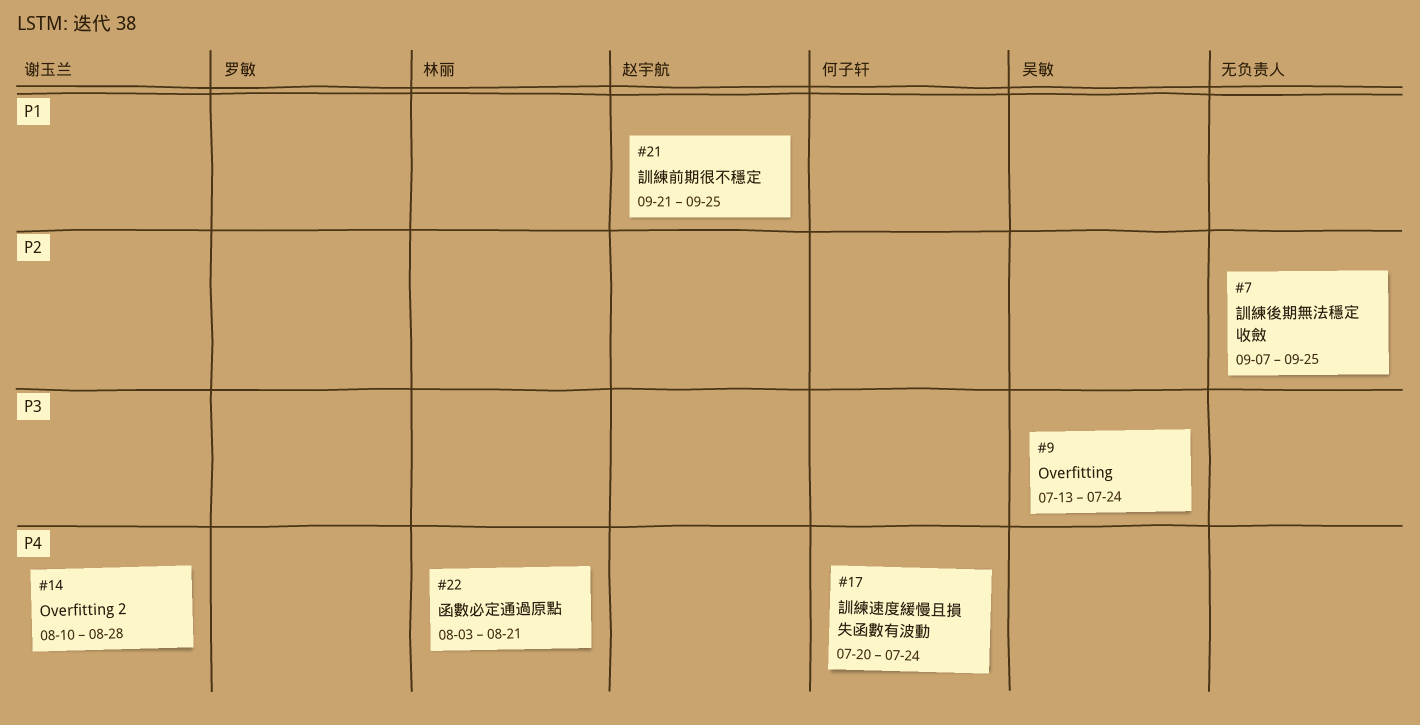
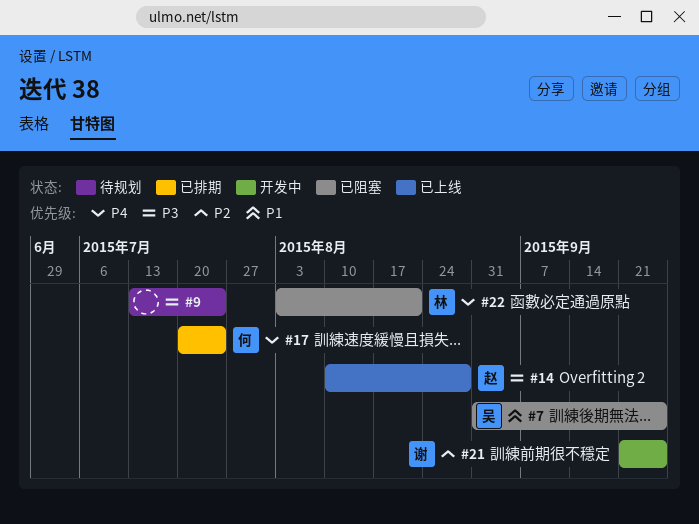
#7, owner: none -> 吴敏
#7, priority: P2 -> P1
#7, start: Sep 7 -> Aug 31
#9, owner: 吴敏 -> none
#14, owner: 谢玉兰 -> 赵宇航
#14, priority: P4 -> P3
#21, owner: 赵宇航 -> 谢玉兰
#21, priority: P1 -> P2

